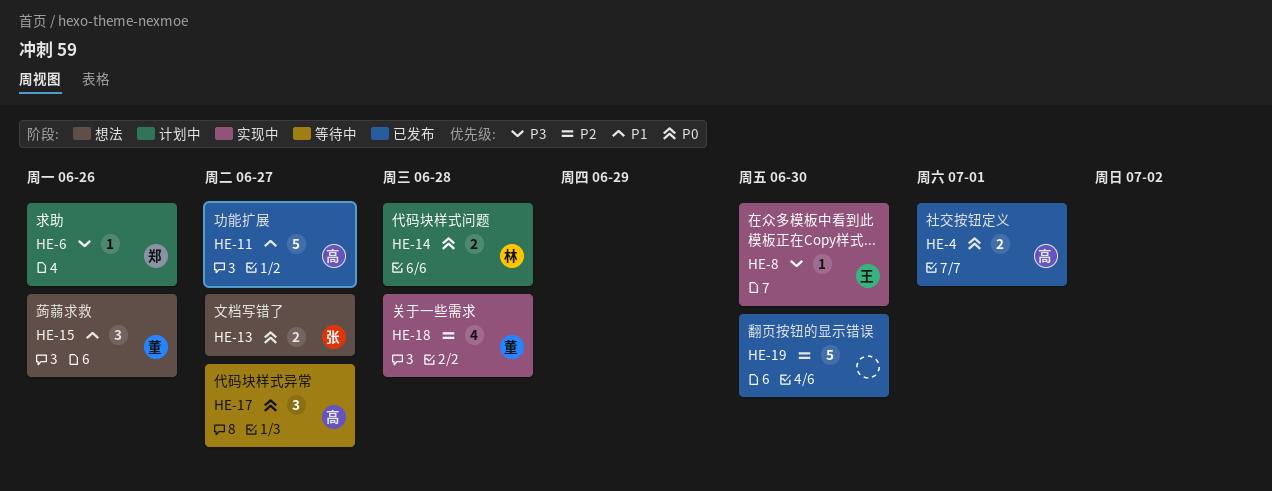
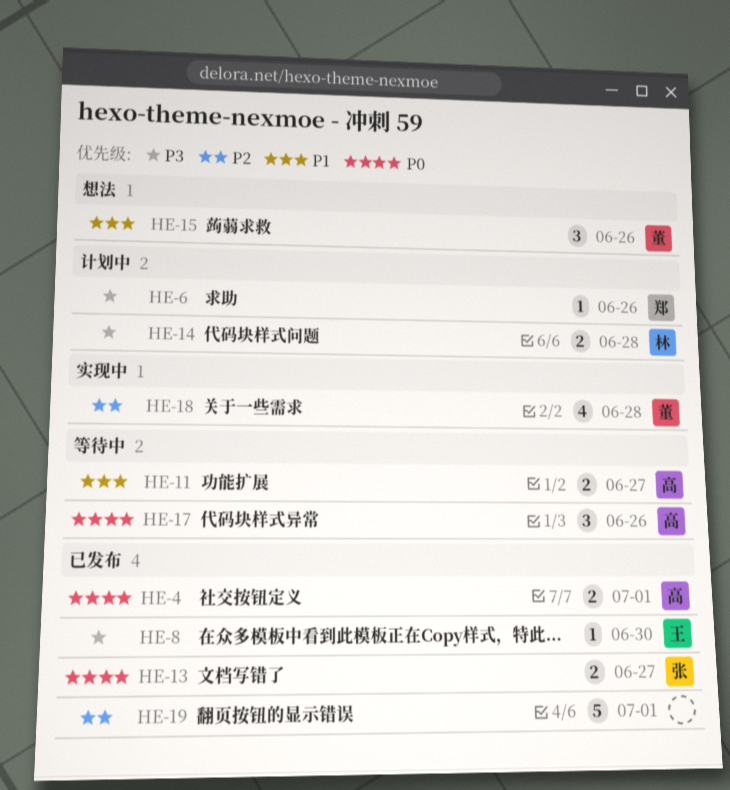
HE-8, status: 实现中 -> 已发布
HE-11, status: 已发布 -> 等待中
HE-11, estimate: 5 -> 2
HE-13, status: 想法 -> 已发布
HE-14, priority: P0 -> P3
HE-17, due: Jun 27 -> Jun 26
HE-19, due: Jun 30 -> Jul 1

